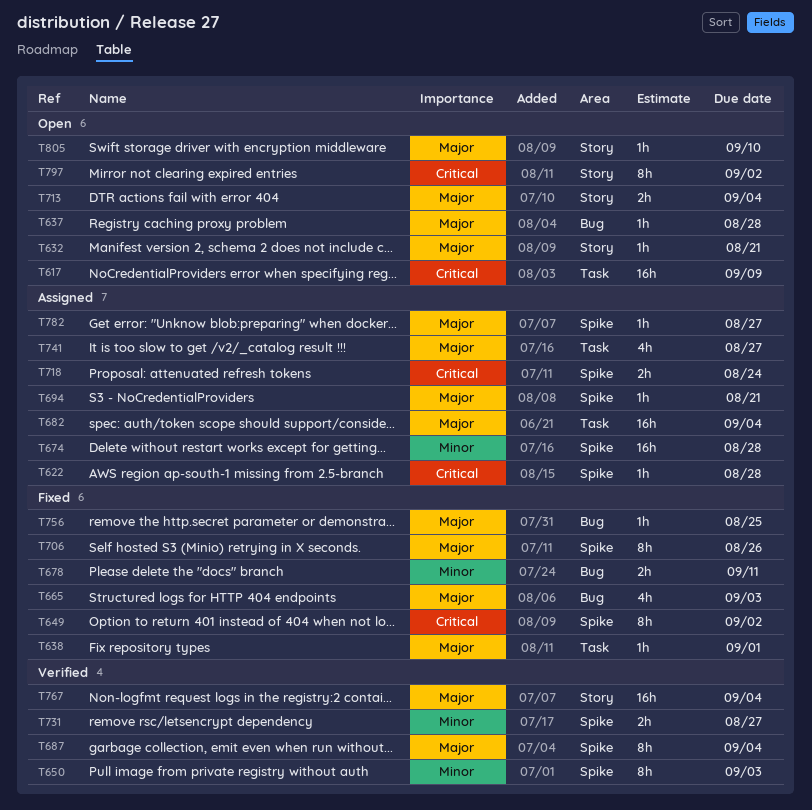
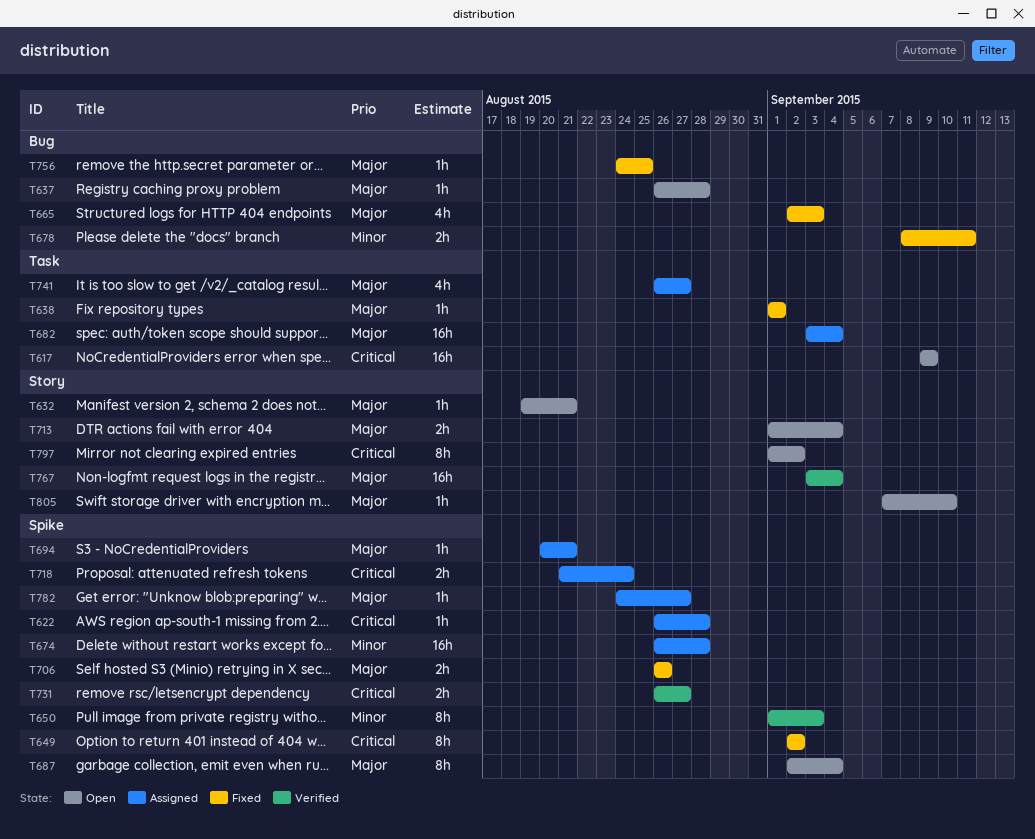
T687, status: Verified -> Open
T706, estimate: 8h -> 2h
T731, priority: Minor -> Critical

